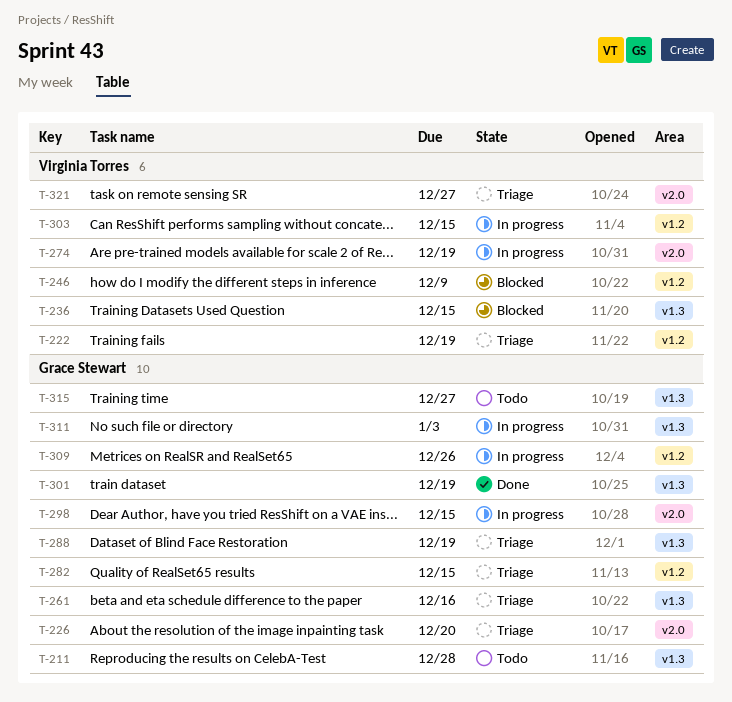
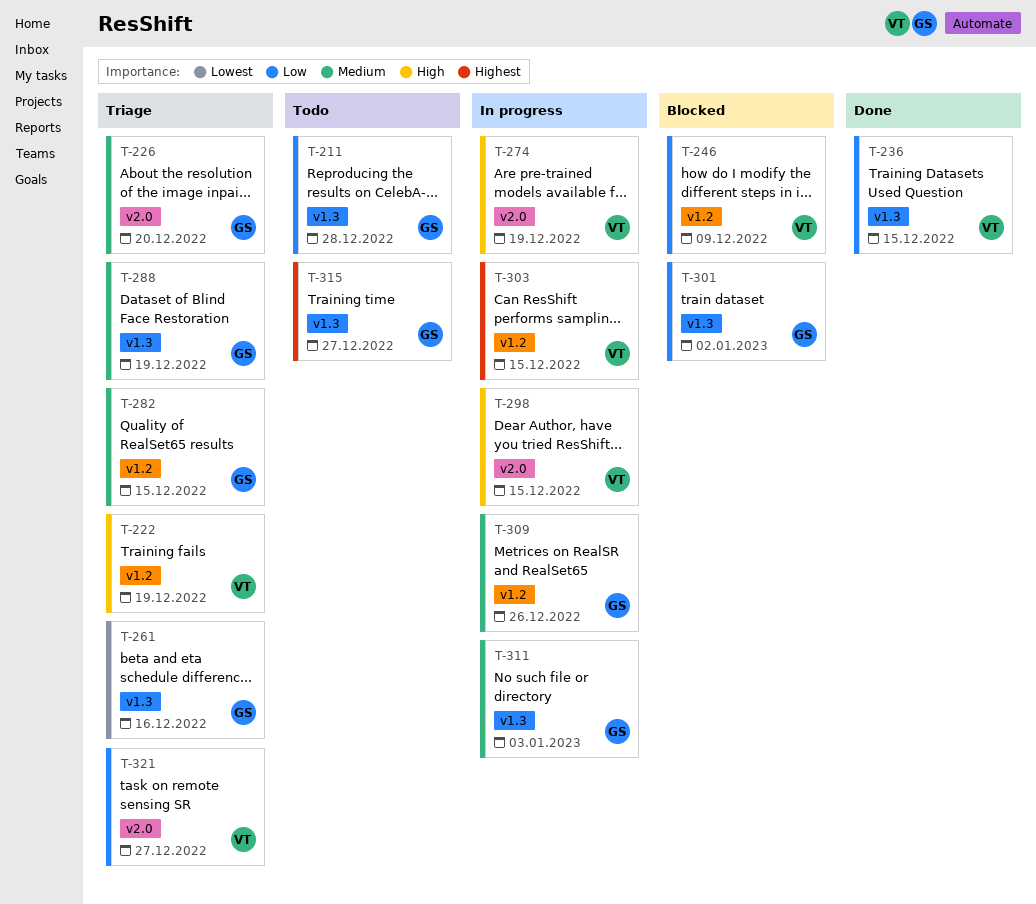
T-236, status: Blocked -> Done
T-298, owner: Grace Stewart -> Virginia Torres
T-301, status: Done -> Blocked
T-301, due: Dec 19 -> Jan 2

